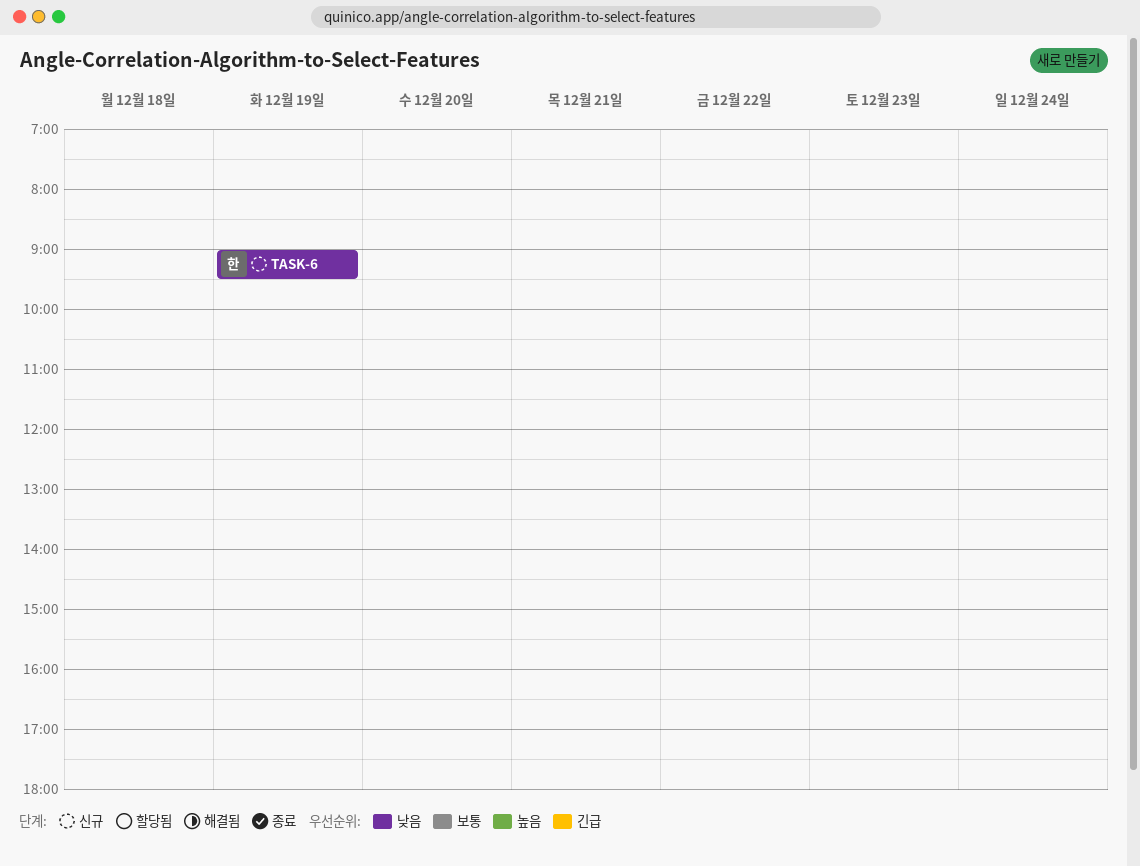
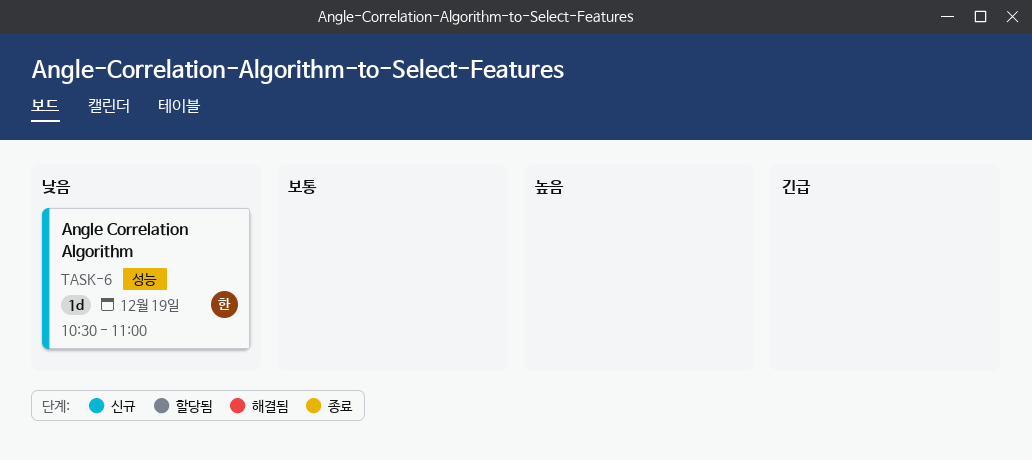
TASK-6, begins: 09:00 -> 10:30
TASK-6, ends: 09:30 -> 11:00

